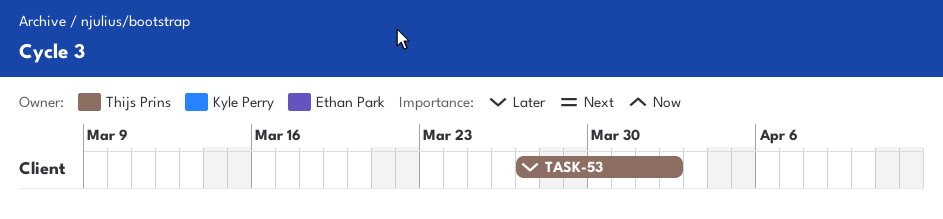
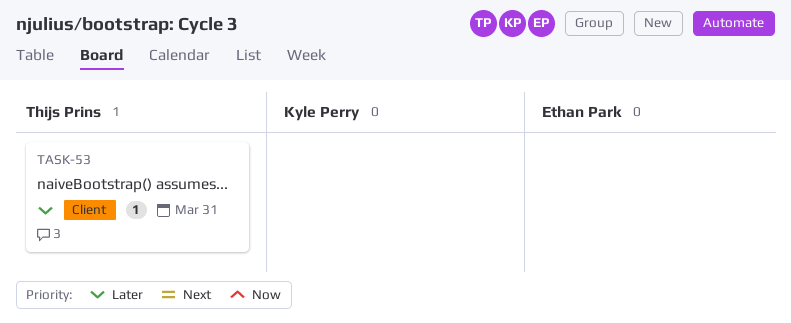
TASK-53, due: Apr 2 -> Mar 31

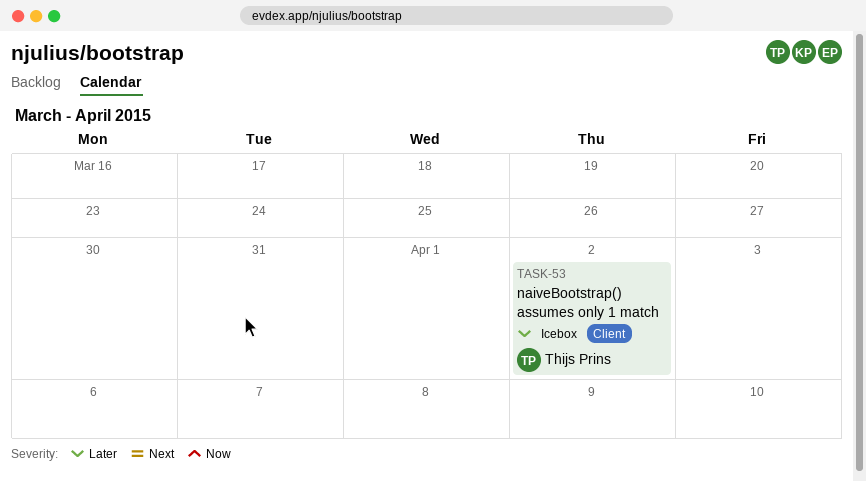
TASK-53, due: Mar 31 -> Apr 2

